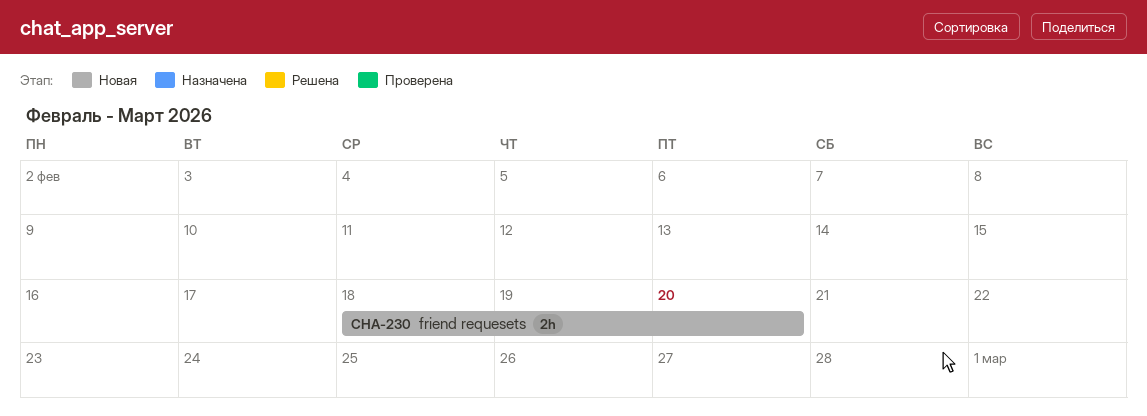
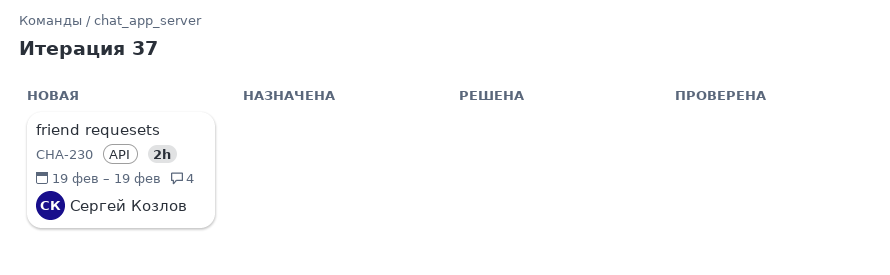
CHA-230, start: Feb 18 -> Feb 19
CHA-230, due: Feb 20 -> Feb 19

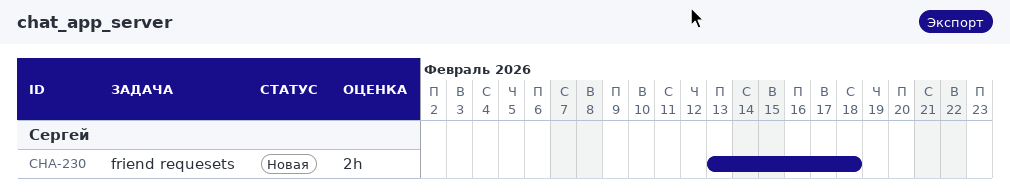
CHA-230, start: Feb 19 -> Feb 13
CHA-230, due: Feb 19 -> Feb 18

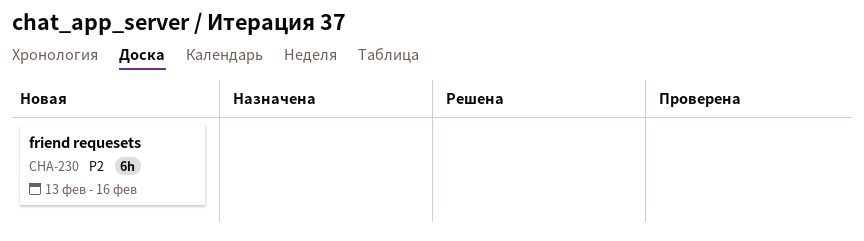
CHA-230, estimate: 2h -> 6h
CHA-230, due: Feb 18 -> Feb 16

